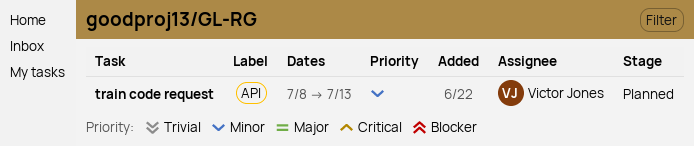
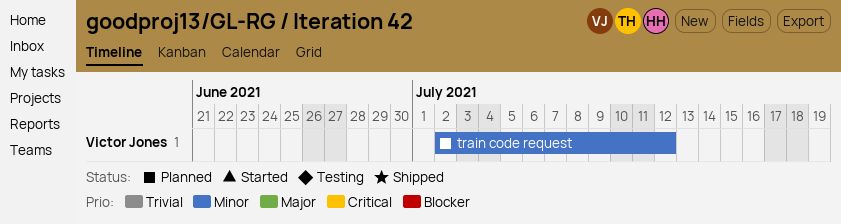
train code request, start: Jul 8 -> Jul 2
train code request, due: Jul 13 -> Jul 12

